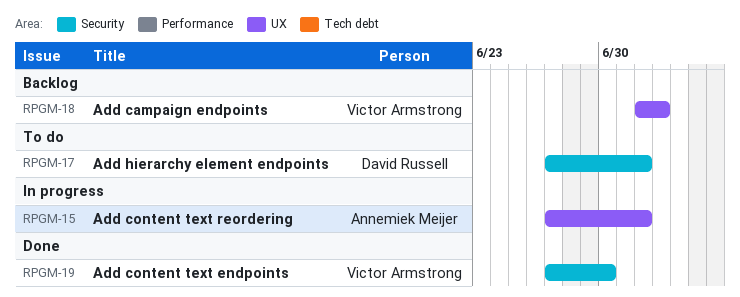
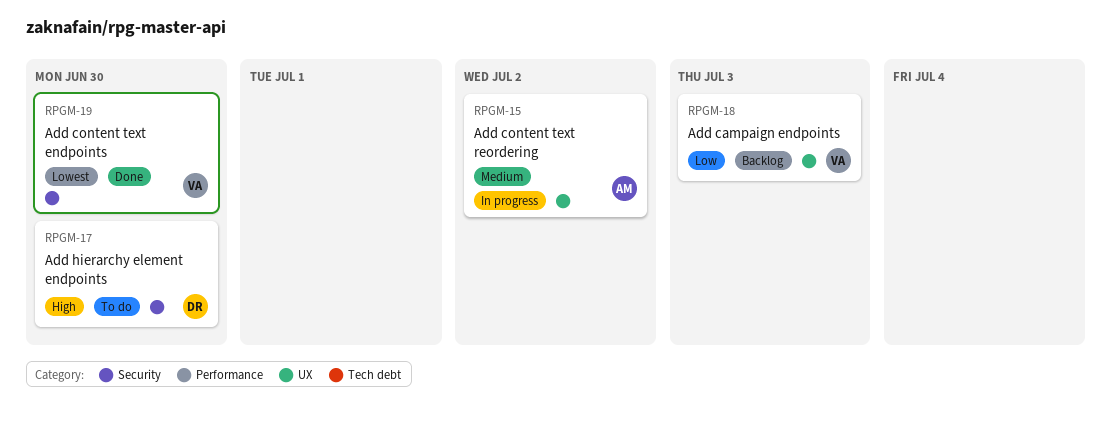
RPGM-17, due: Jul 2 -> Jun 30

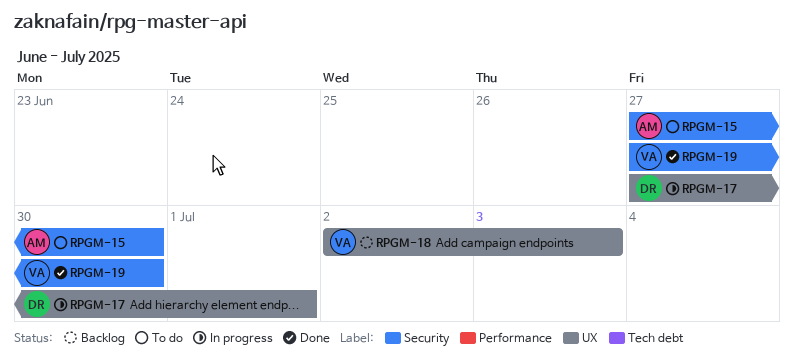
RPGM-15, status: In progress -> To do
RPGM-15, label: UX -> Security
RPGM-15, due: Jul 2 -> Jun 30
RPGM-17, status: To do -> In progress
RPGM-17, label: Security -> UX
RPGM-17, due: Jun 30 -> Jul 1

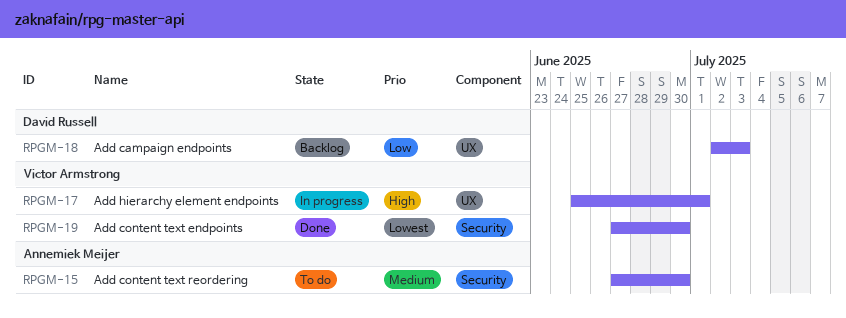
RPGM-17, owner: David Russell -> Victor Armstrong
RPGM-17, start: Jun 27 -> Jun 25
RPGM-18, owner: Victor Armstrong -> David Russell

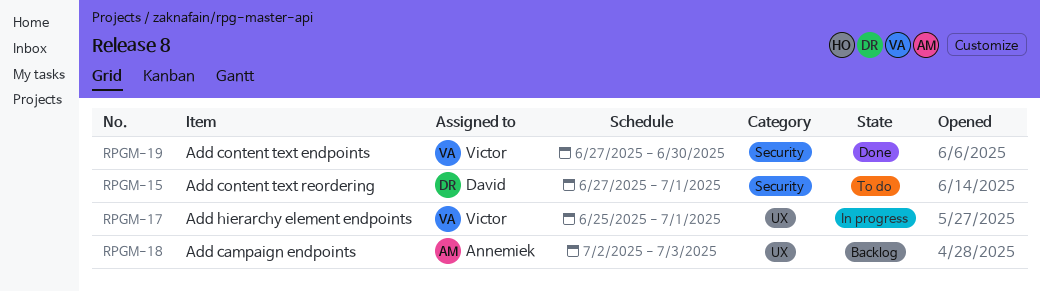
RPGM-15, owner: Annemiek Meijer -> David Russell
RPGM-15, due: Jun 30 -> Jul 1
RPGM-18, owner: David Russell -> Annemiek Meijer

